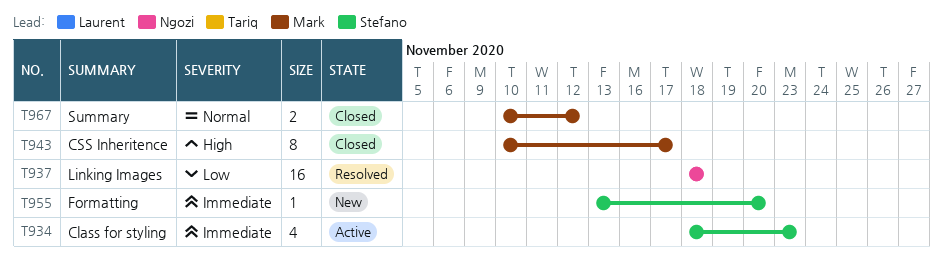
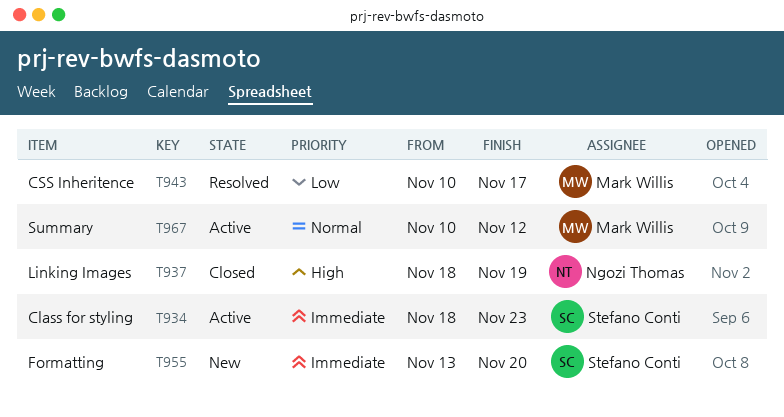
T937, status: Resolved -> Closed
T937, priority: Low -> High
T937, due: Nov 18 -> Nov 19
T943, status: Closed -> Resolved
T943, priority: High -> Low
T967, status: Closed -> Active

